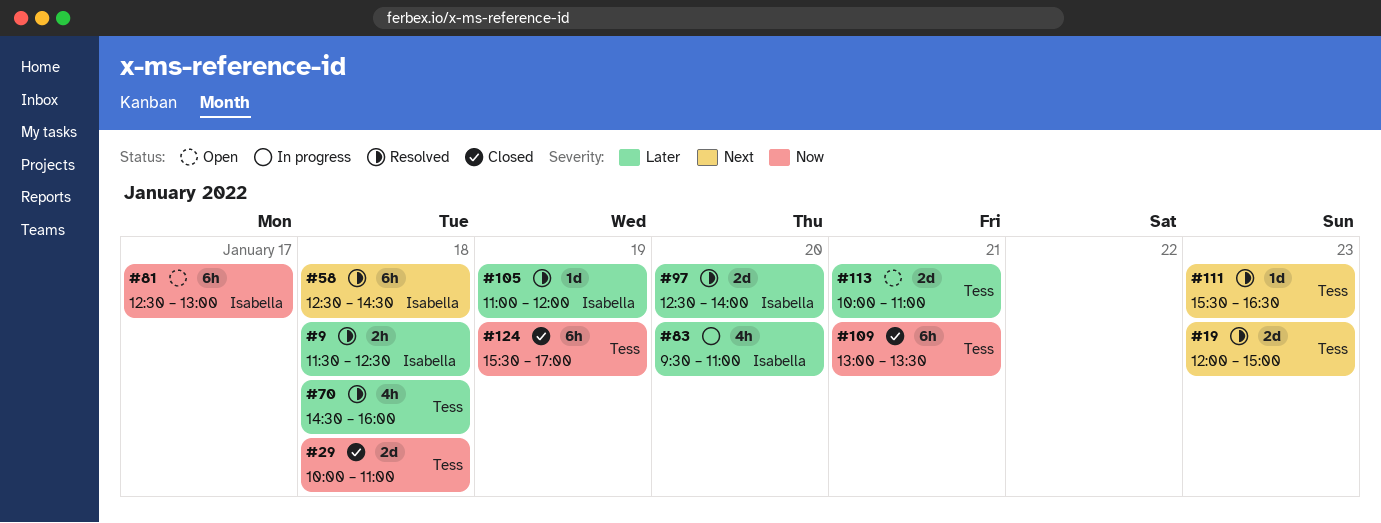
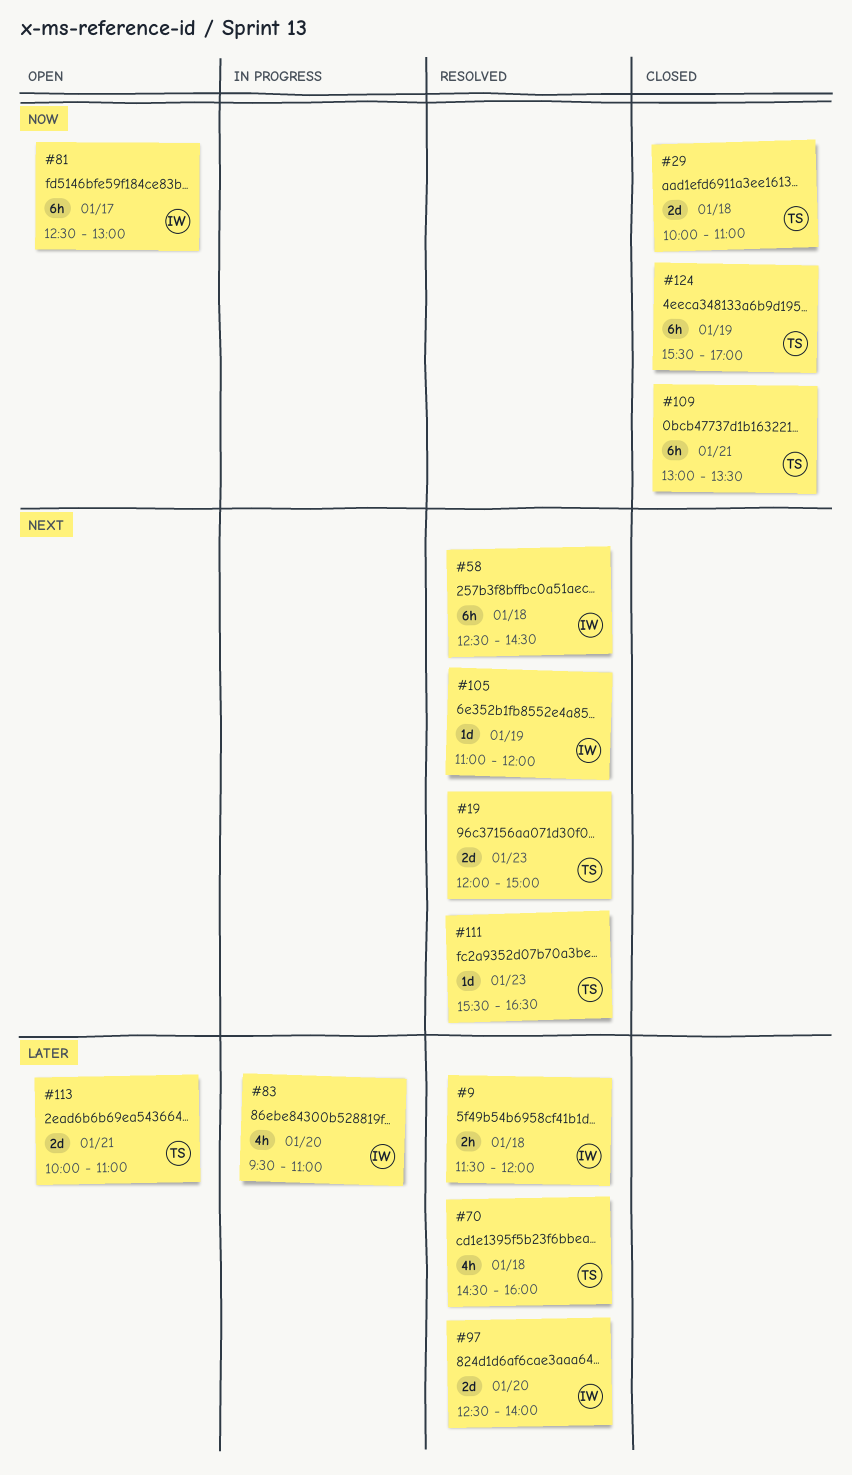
#9, ends: 12:30 -> 12:00
#105, priority: Later -> Next

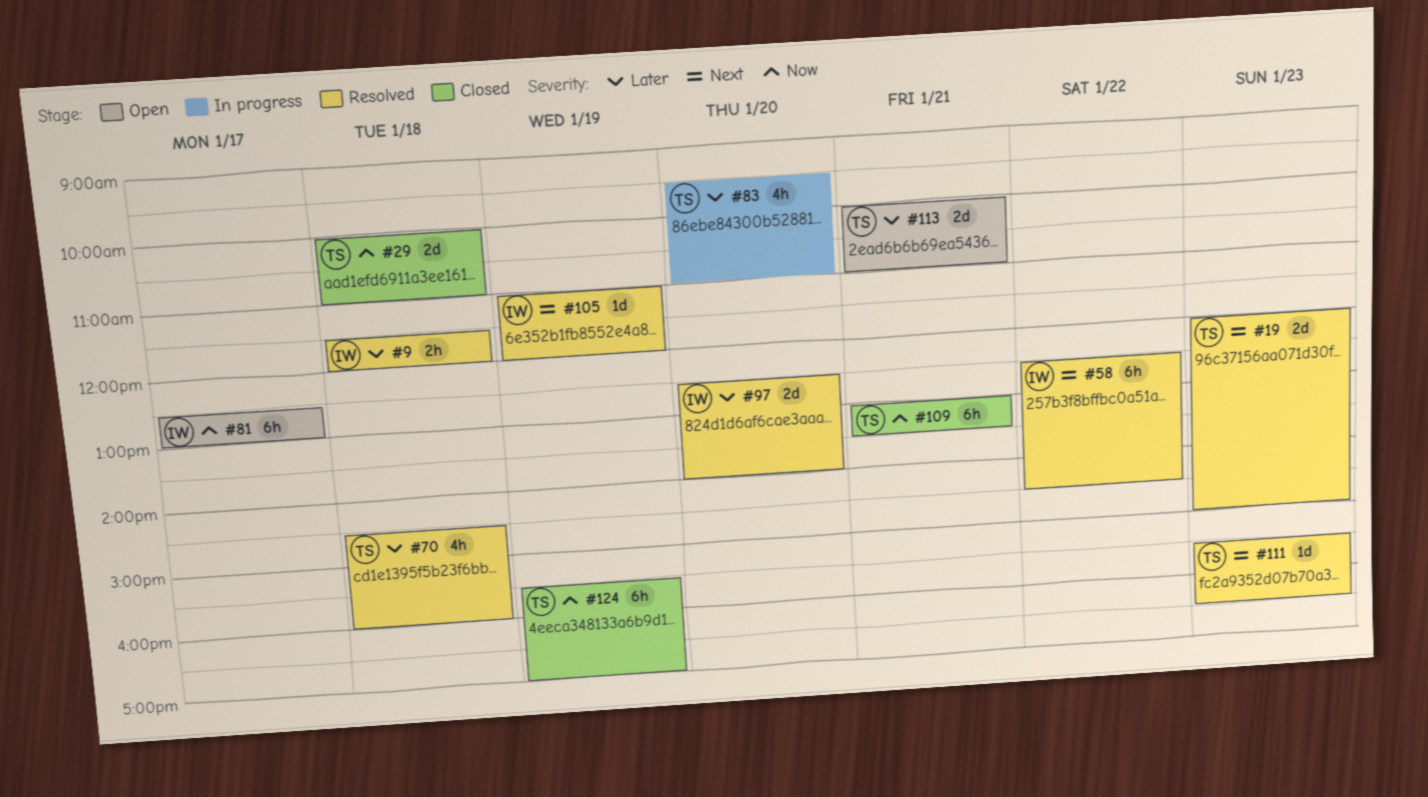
#58, day: Jan 18 -> Jan 22
#83, owner: IW -> TS

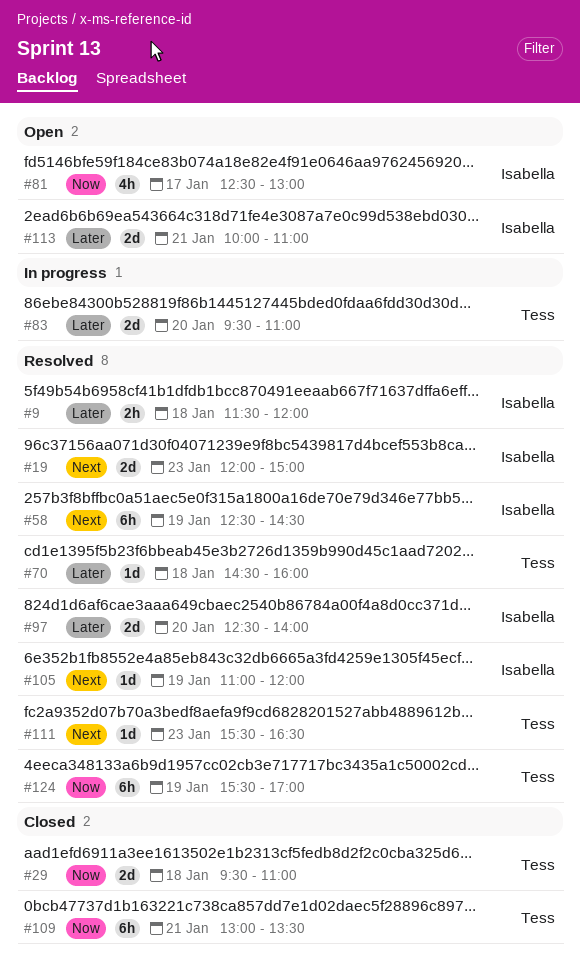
#19, owner: Tess -> Isabella
#29, begins: 10:00 -> 09:30
#58, day: Jan 22 -> Jan 19
#70, estimate: 4h -> 1d
#81, estimate: 6h -> 4h
#83, estimate: 4h -> 2d
#113, owner: Tess -> Isabella
#124, status: Closed -> Resolved

